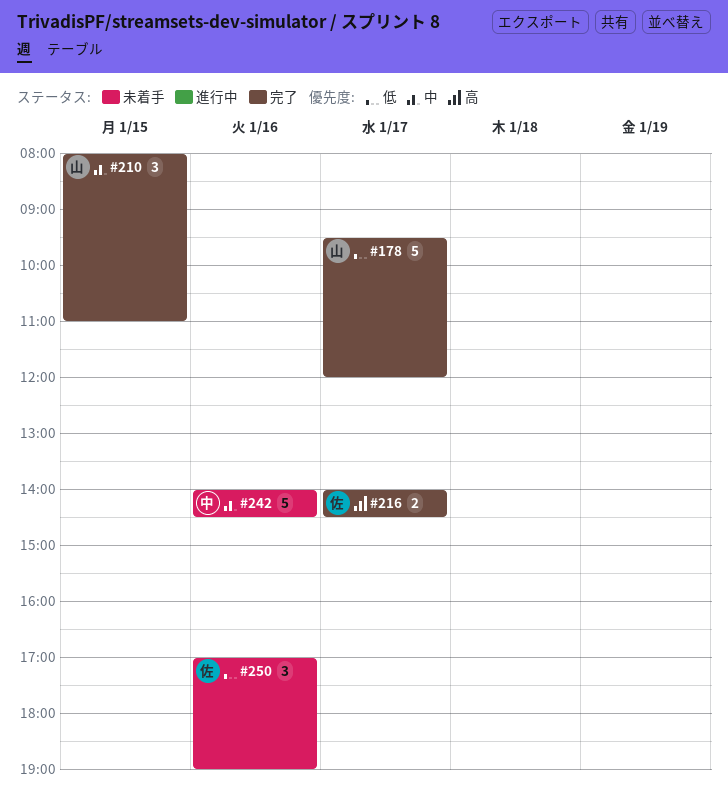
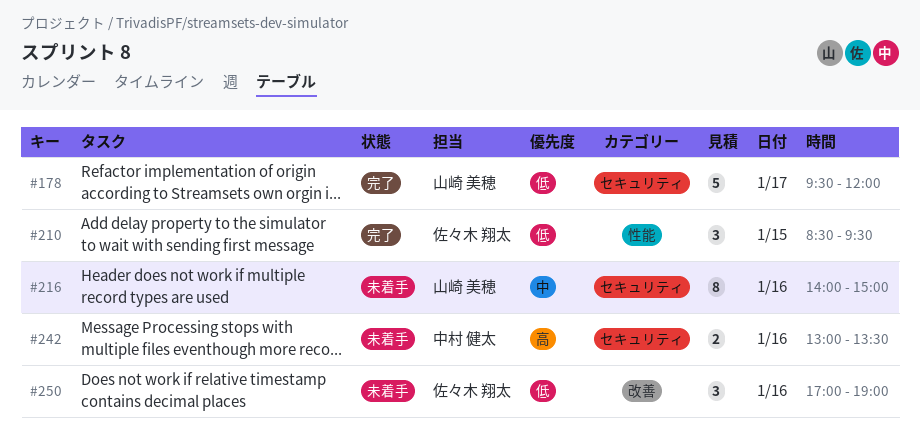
#210, owner: 山崎 美穂 -> 佐々木 翔太
#210, priority: 中 -> 低
#210, begins: 08:00 -> 08:30
#210, ends: 11:00 -> 09:30
#216, status: 完了 -> 未着手
#216, owner: 佐々木 翔太 -> 山崎 美穂
#216, priority: 高 -> 中
#216, estimate: 2 -> 8
#216, day: Jan 17 -> Jan 16
#216, ends: 14:30 -> 15:00
#242, priority: 中 -> 高
#242, estimate: 5 -> 2
#242, begins: 14:00 -> 13:00
#242, ends: 14:30 -> 13:30

